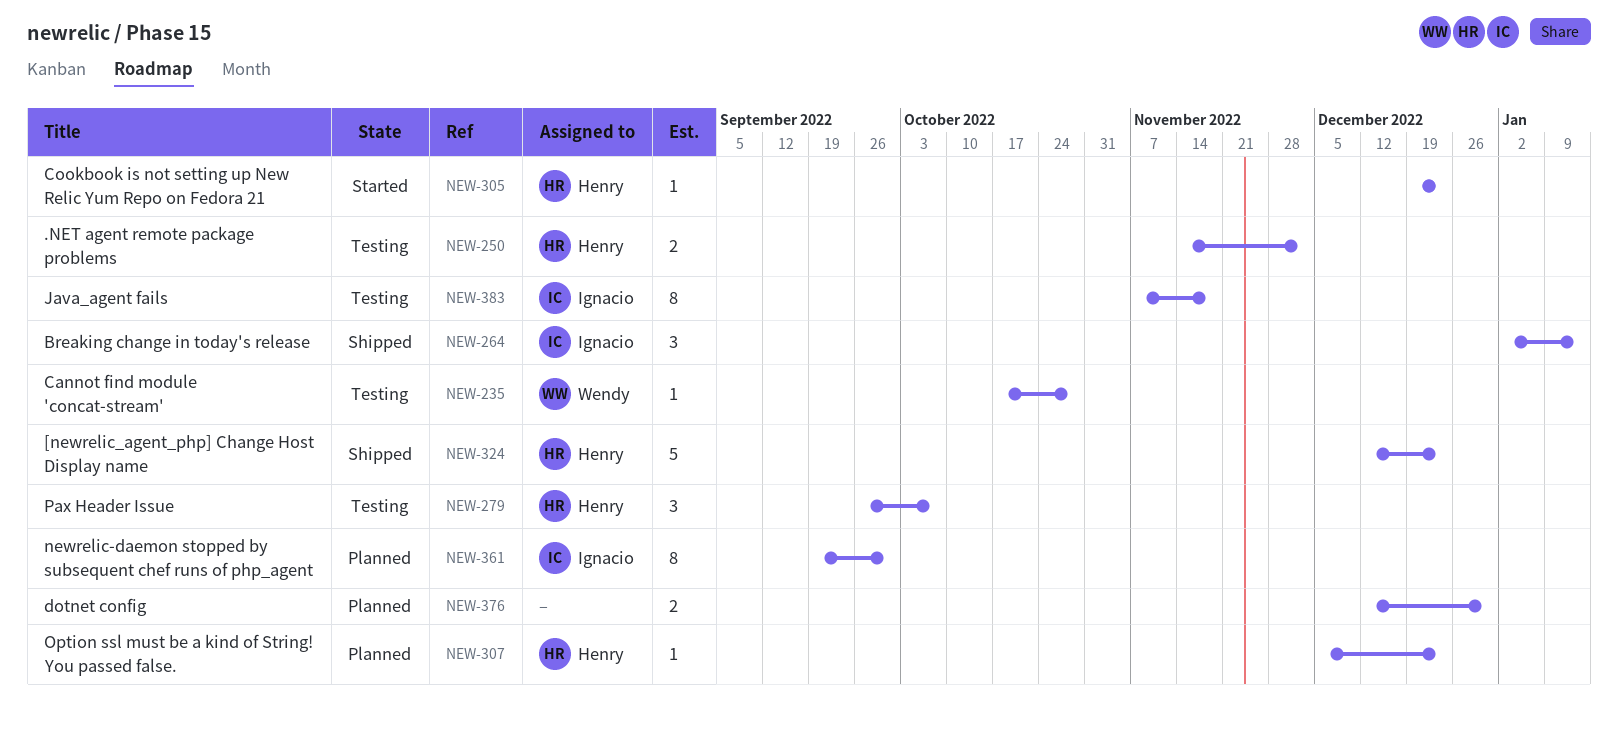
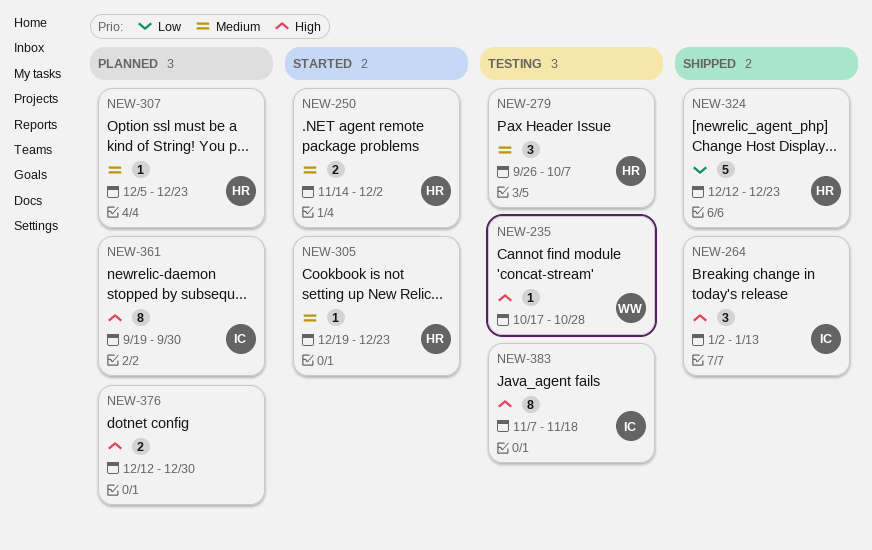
NEW-250, status: Testing -> Started

